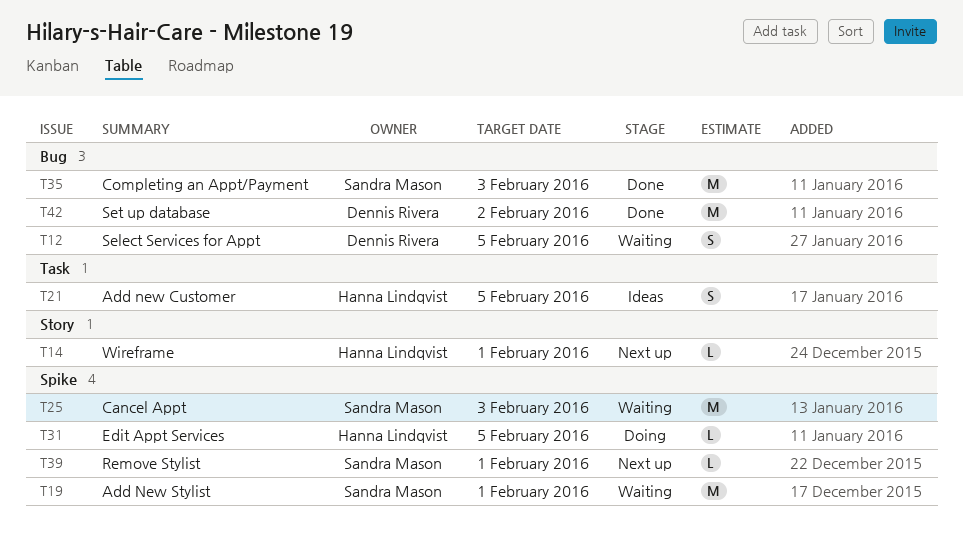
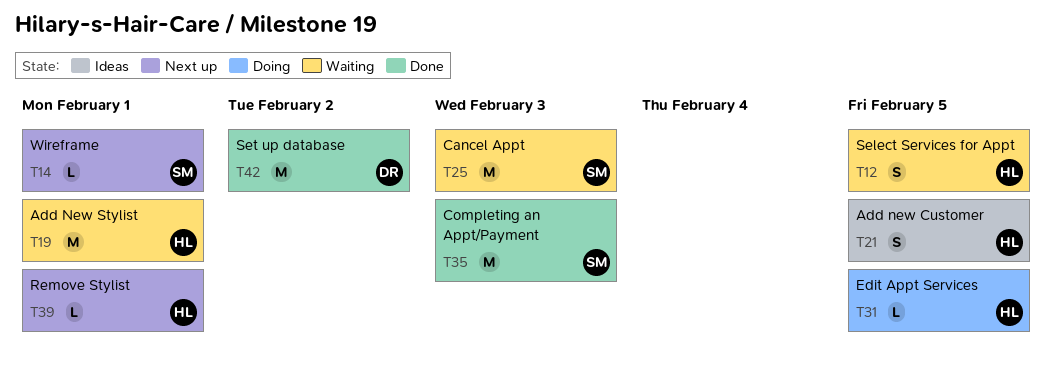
T12, owner: Dennis Rivera -> Hanna Lindqvist
T14, owner: Hanna Lindqvist -> Sandra Mason
T19, owner: Sandra Mason -> Hanna Lindqvist
T39, owner: Sandra Mason -> Hanna Lindqvist

